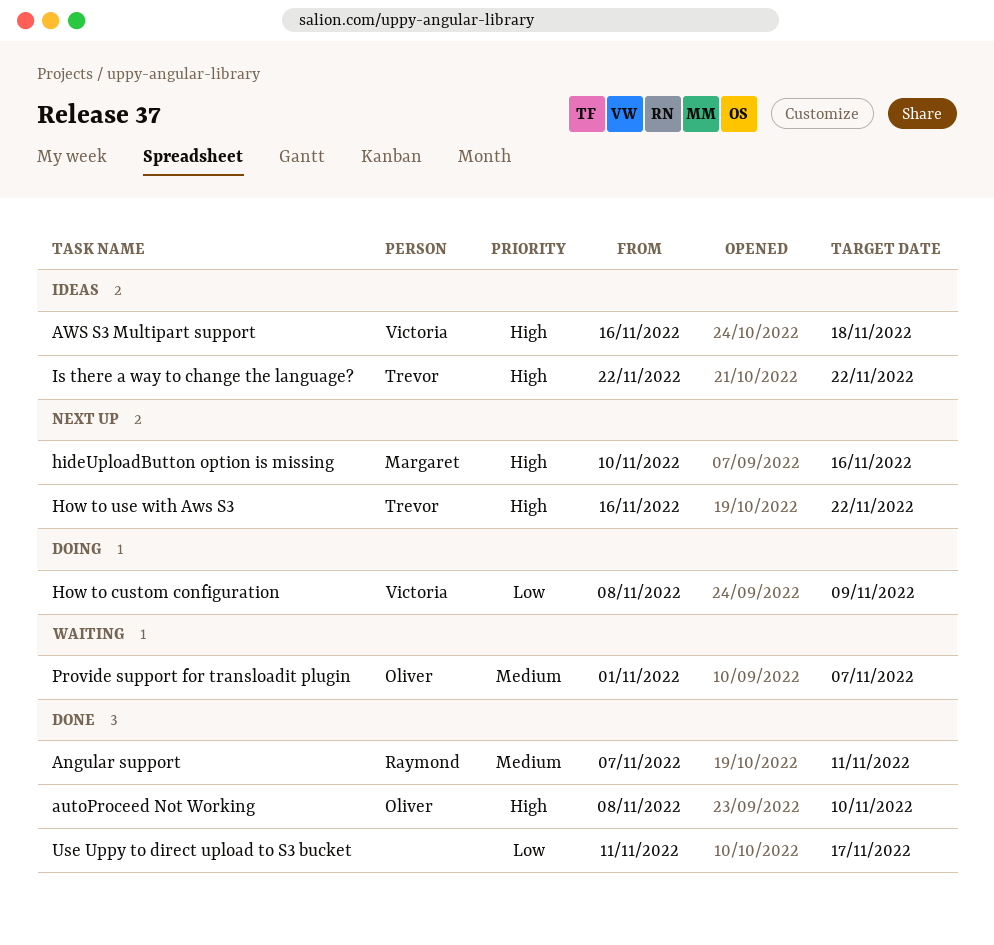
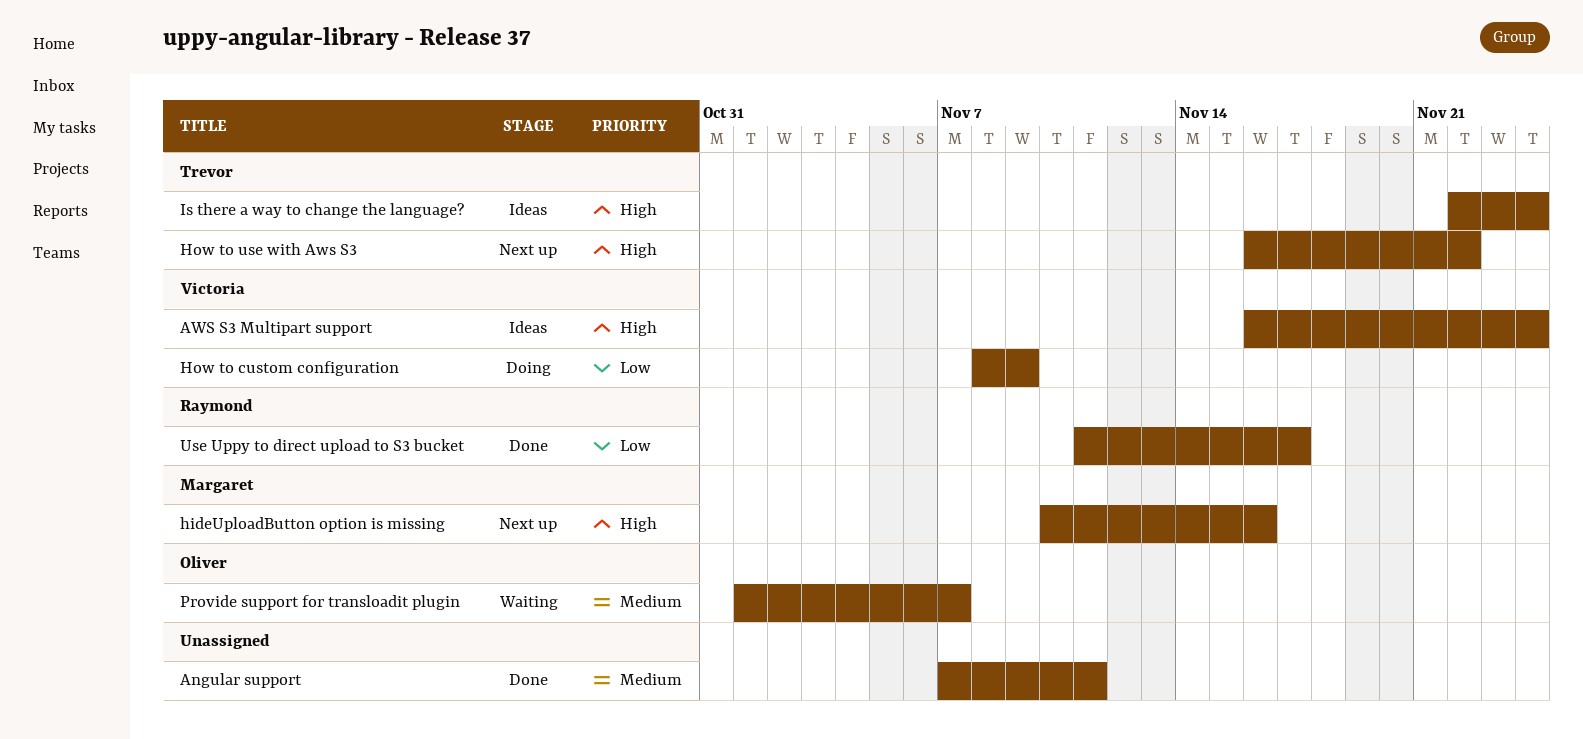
Angular support, owner: Raymond -> none
autoProceed Not Working: present -> none
AWS S3 Multipart support, due: Nov 18 -> Nov 24
Is there a way to change the language?, due: Nov 22 -> Nov 24
Use Uppy to direct upload to S3 bucket, owner: none -> Raymond

